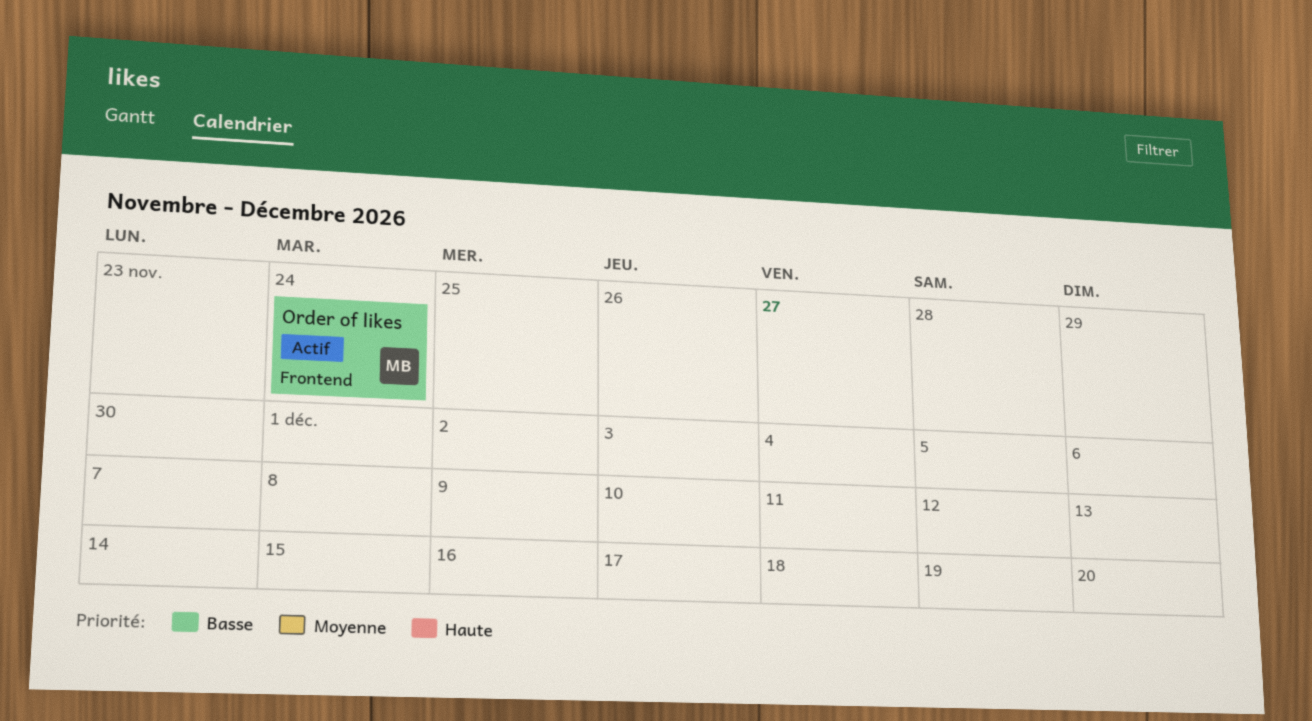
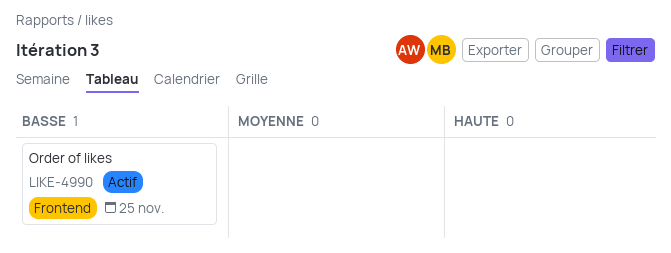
Order of likes, due: Nov 24 -> Nov 25

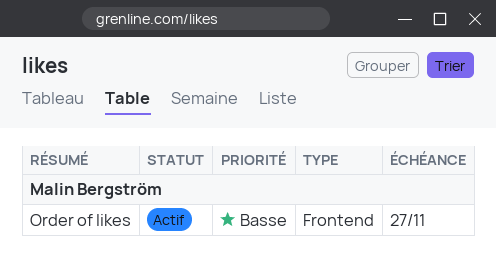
Order of likes, due: Nov 25 -> Nov 27

